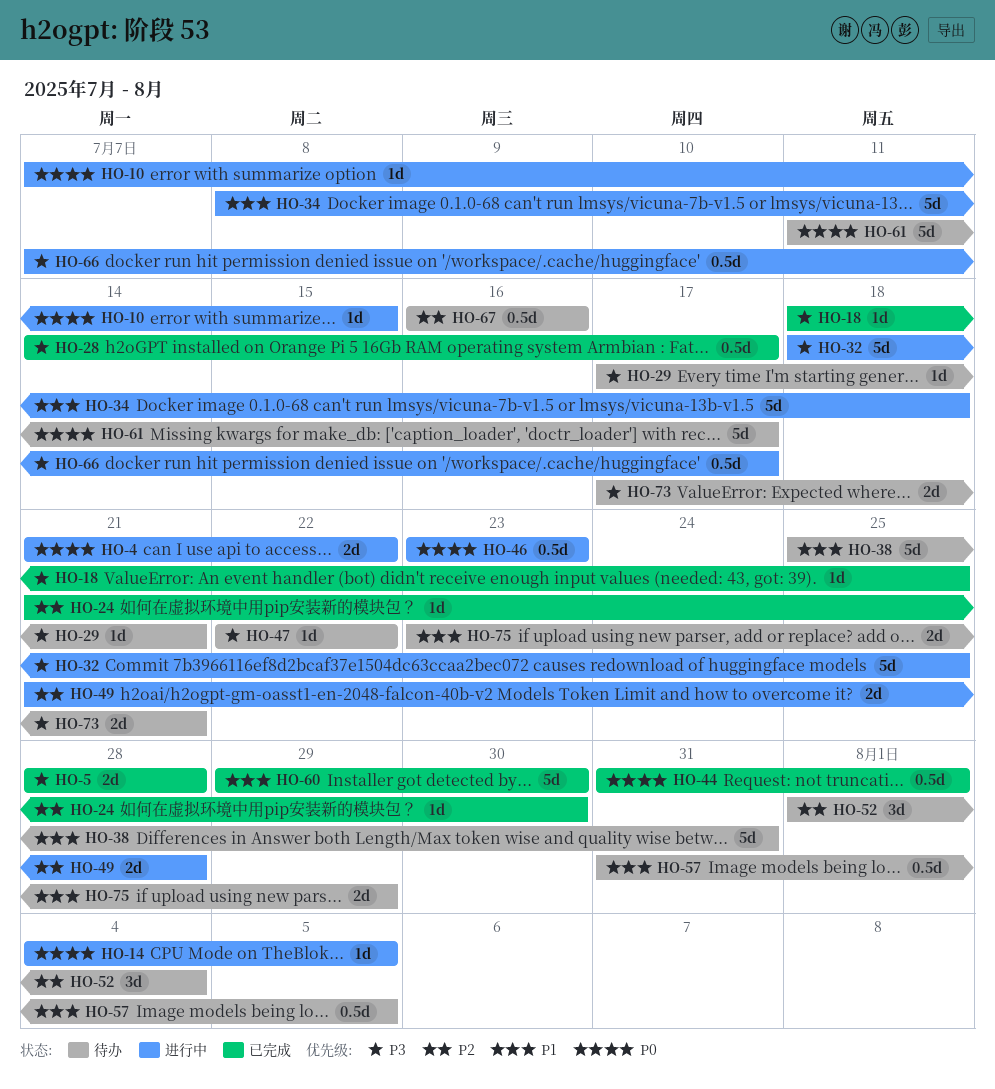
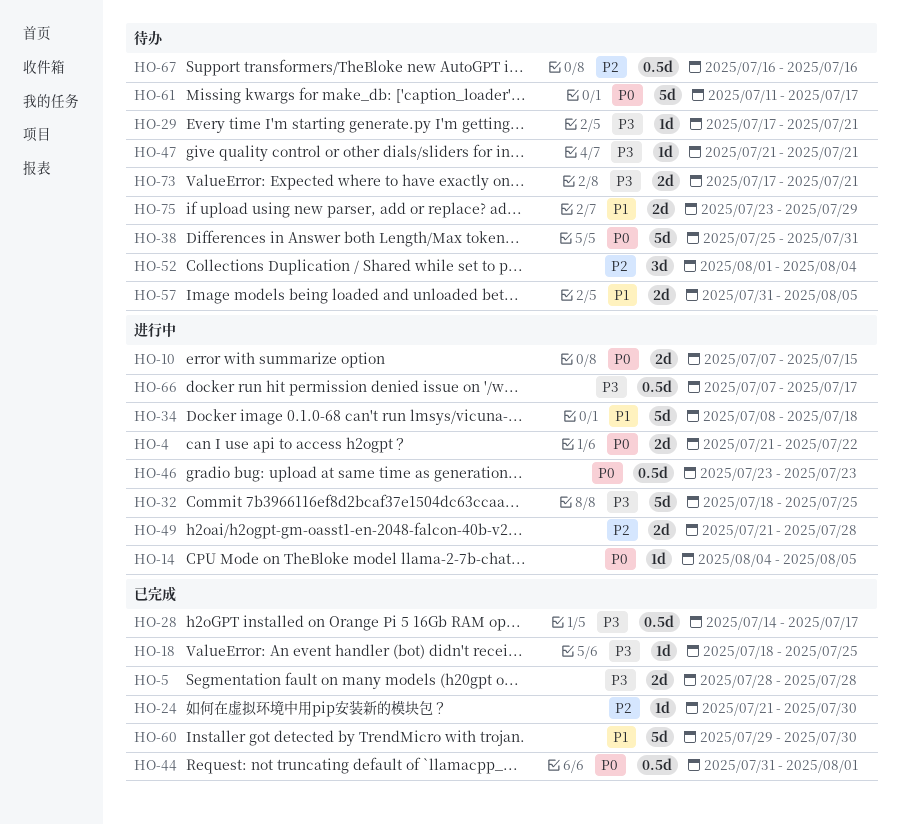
HO-10, estimate: 1d -> 2d
HO-38, priority: P1 -> P0
HO-47, start: Jul 22 -> Jul 21
HO-47, due: Jul 22 -> Jul 21
HO-57, estimate: 0.5d -> 2d

